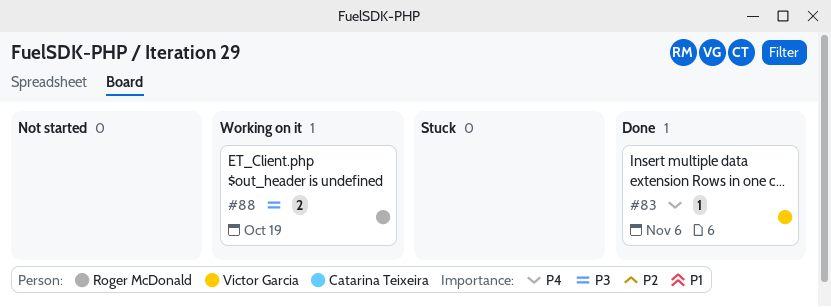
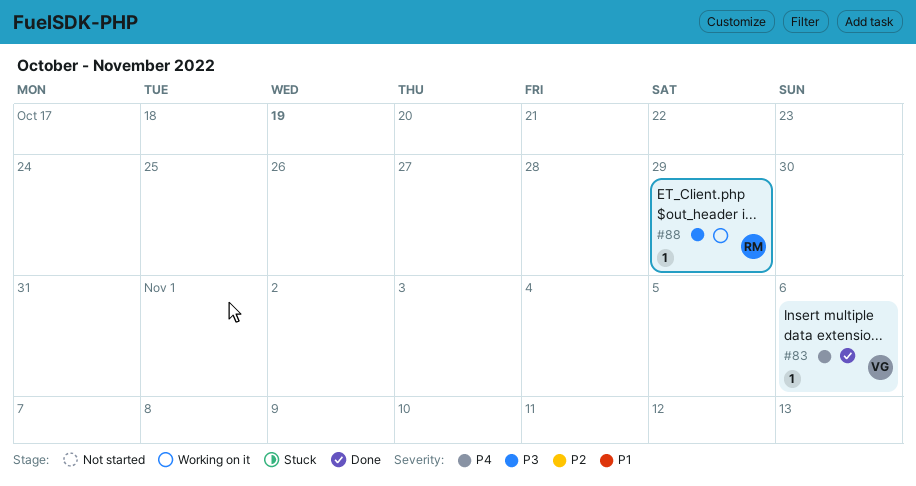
#88, estimate: 2 -> 1
#88, due: Oct 19 -> Oct 29

